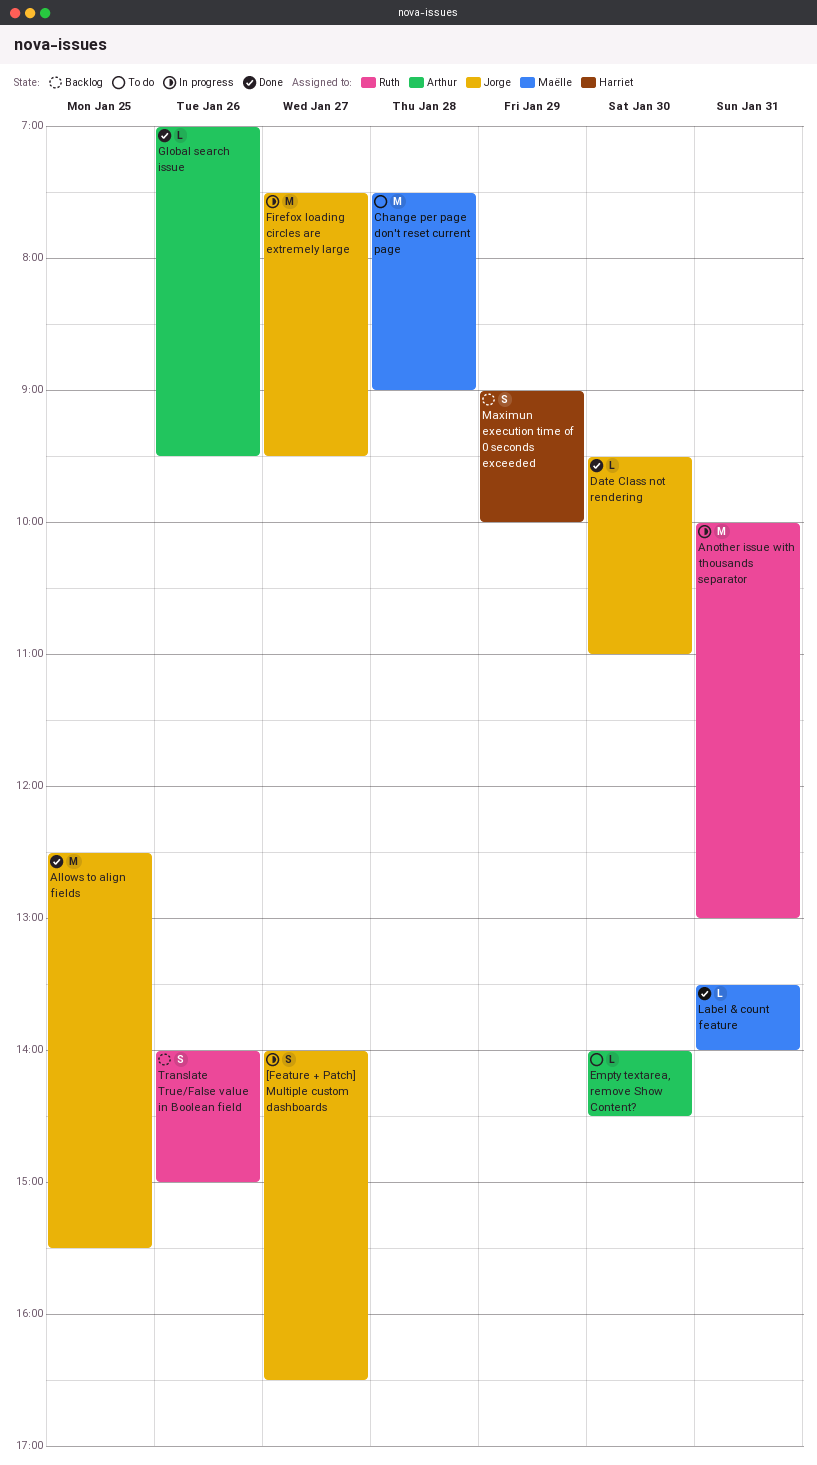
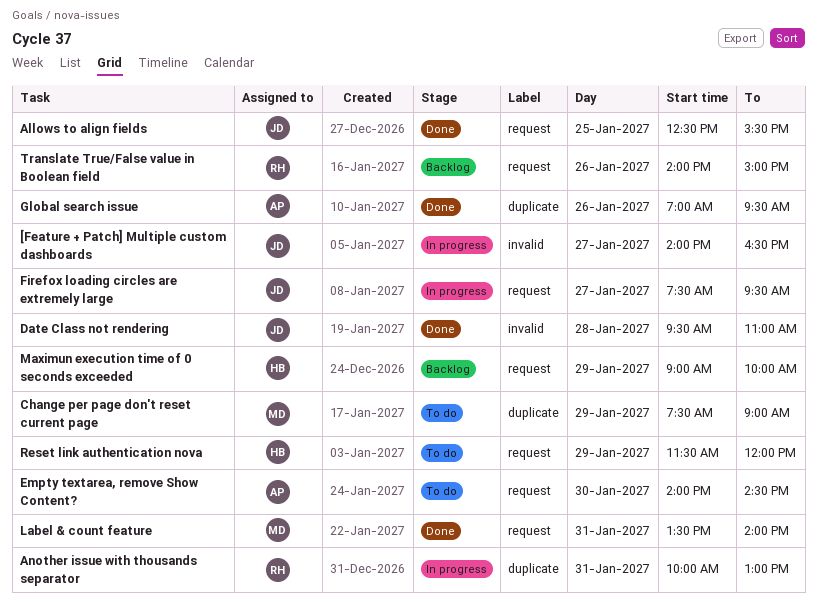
Change per page don't reset current page, day: Jan 28 -> Jan 29
Date Class not rendering, day: Jan 30 -> Jan 28
Reset link authentication nova: none -> present

